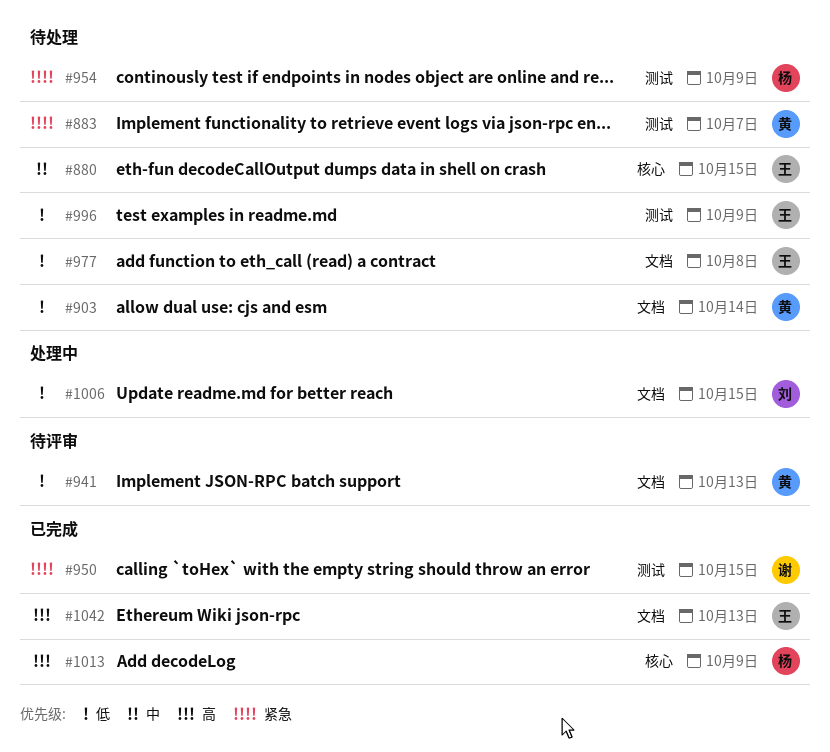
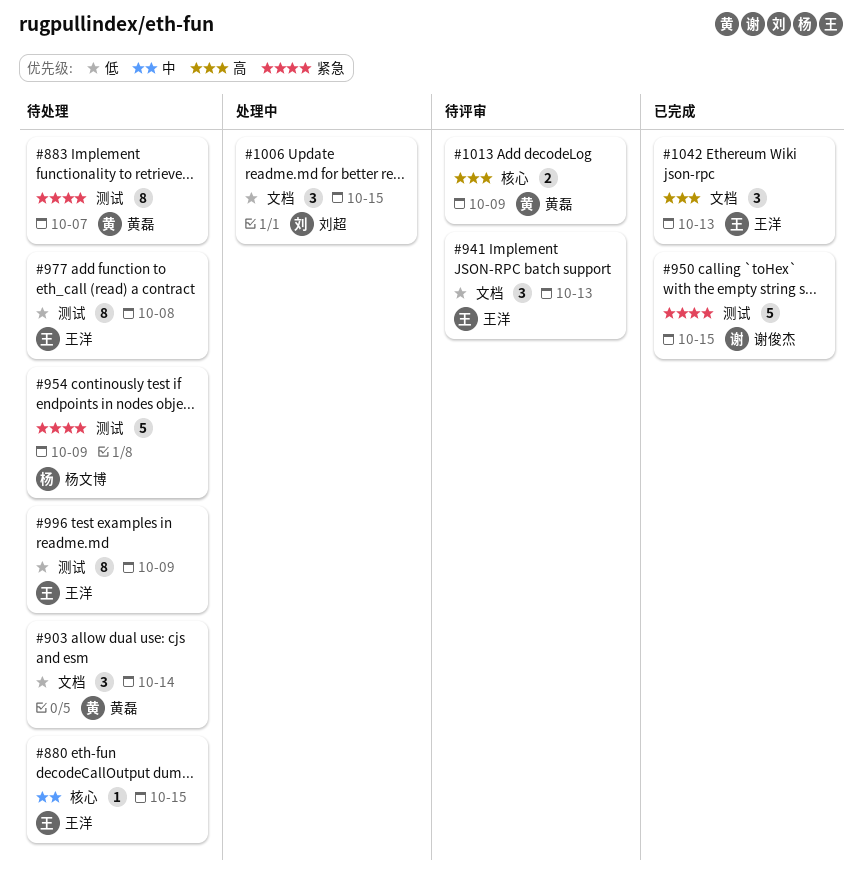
#941, owner: 黄磊 -> 王洋
#977, label: 文档 -> 测试
#1013, status: 已完成 -> 待评审
#1013, owner: 杨文博 -> 黄磊

